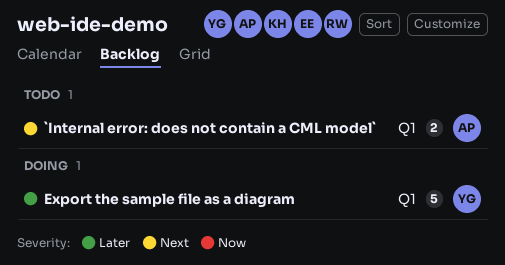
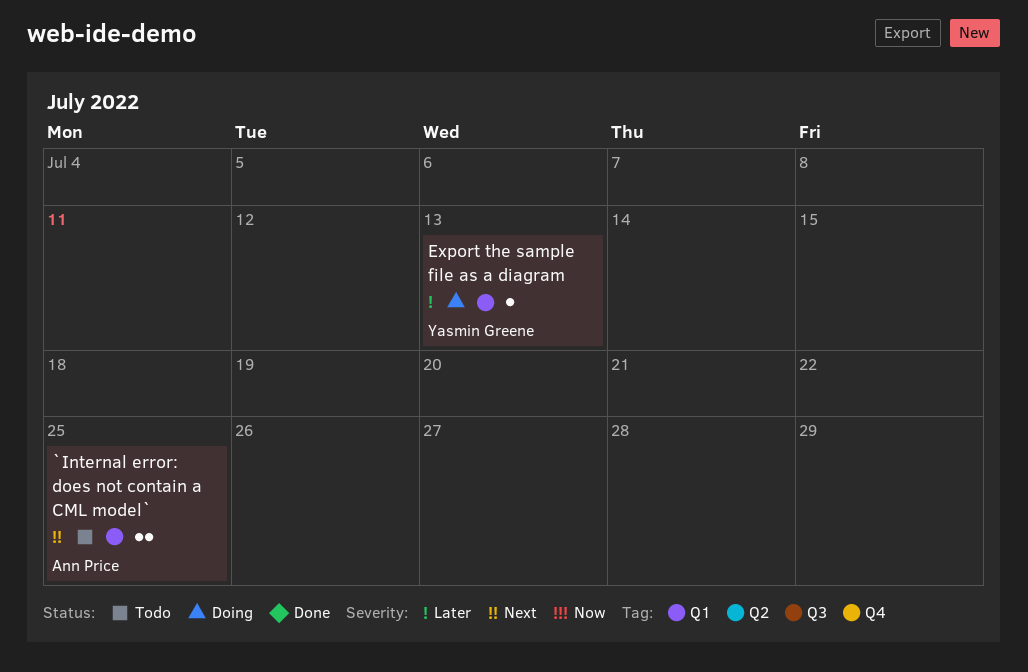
Export the sample file as a diagram, estimate: 5 -> 1

